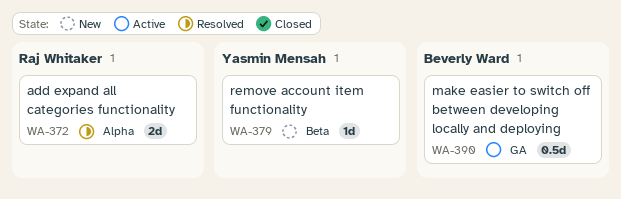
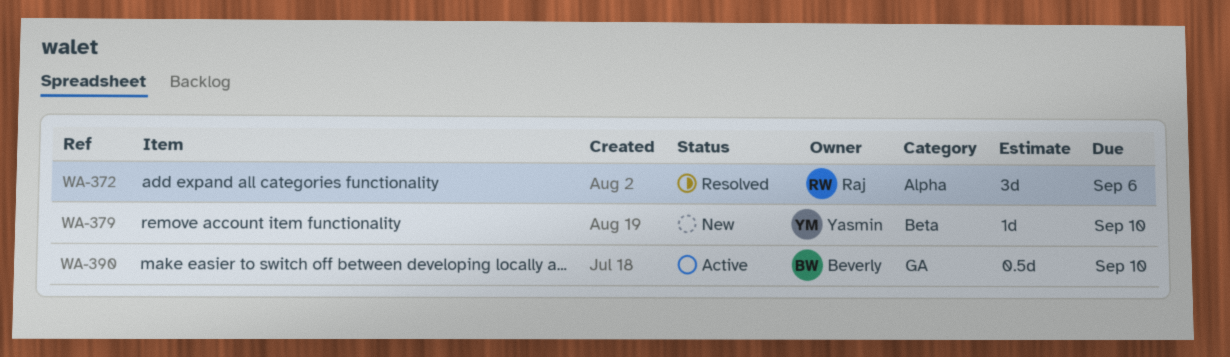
WA-372, estimate: 2d -> 3d

